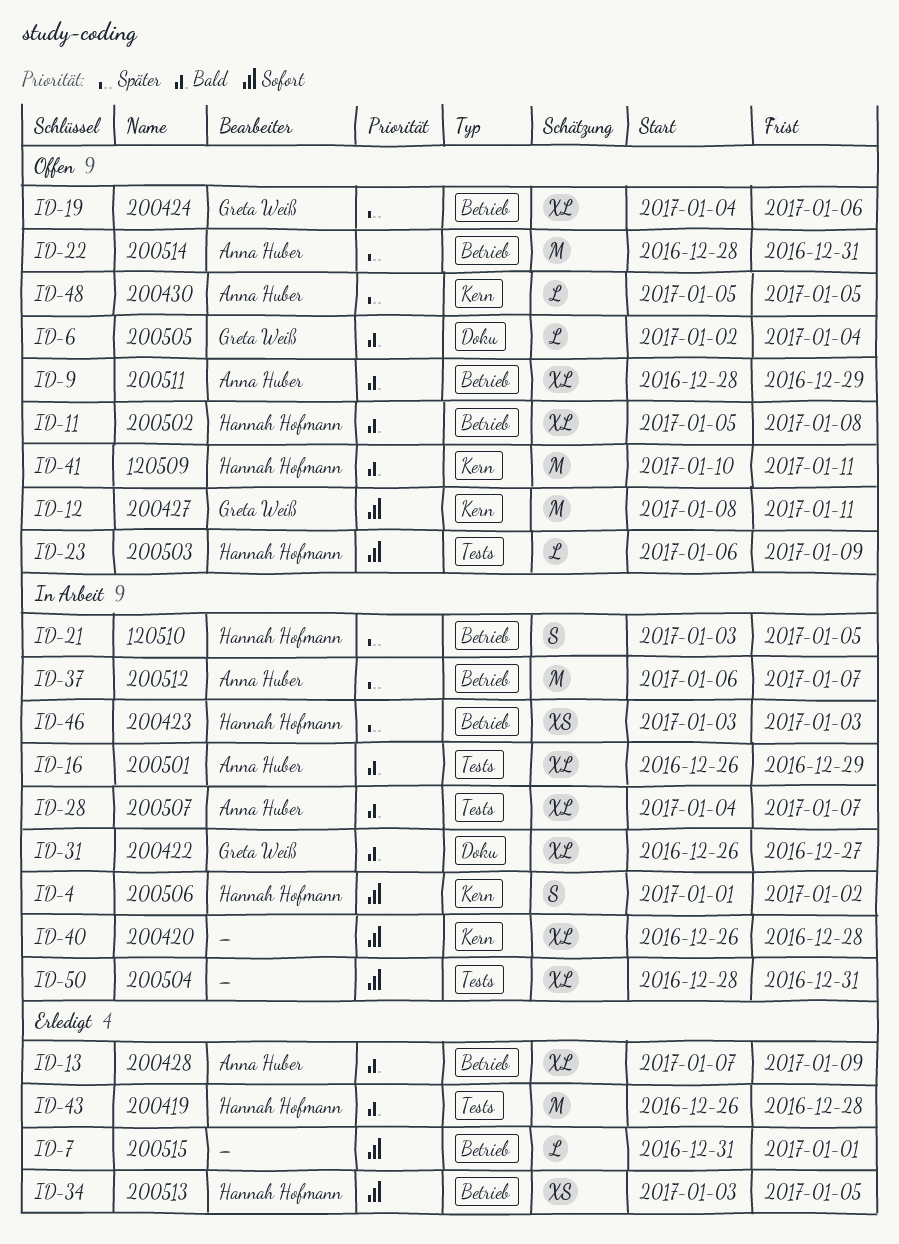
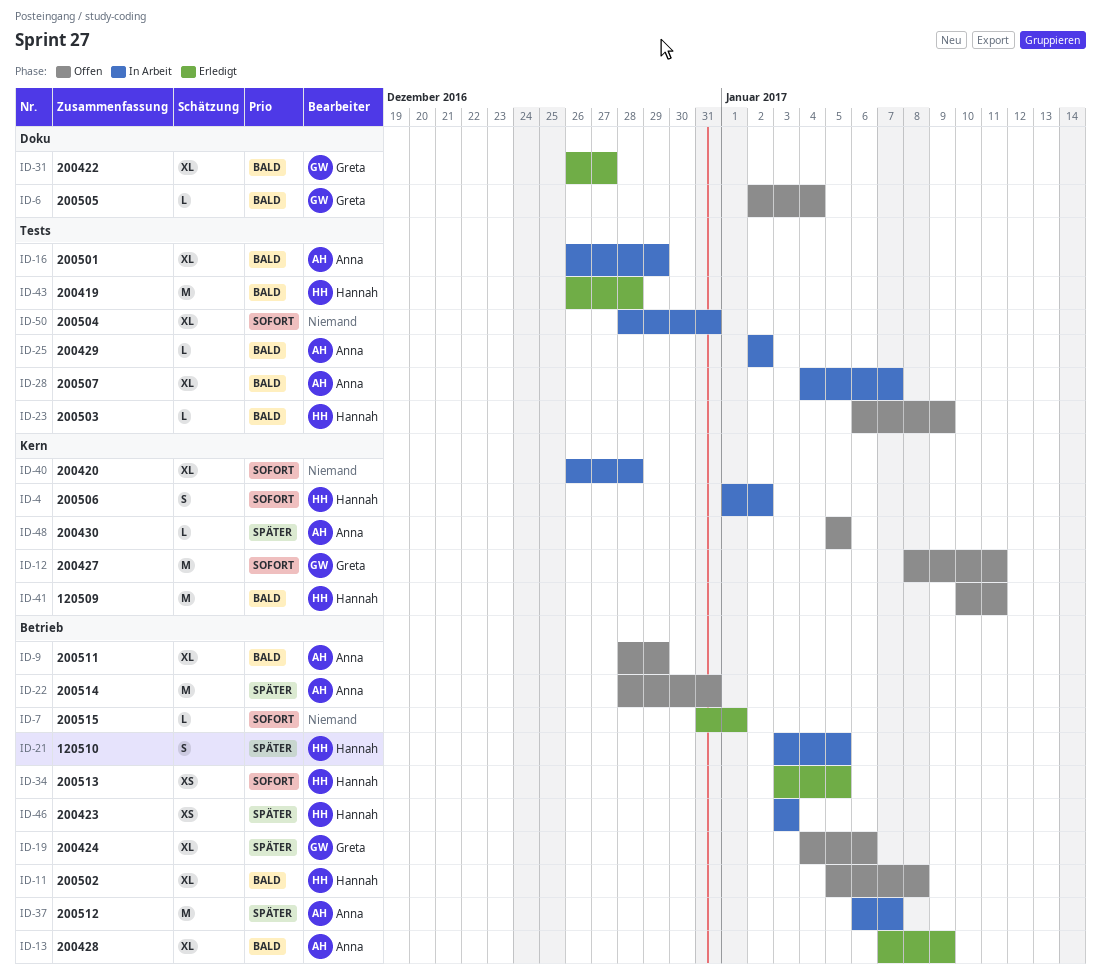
ID-23, priority: Sofort -> Bald
ID-25: none -> present
ID-31, status: In Arbeit -> Erledigt

